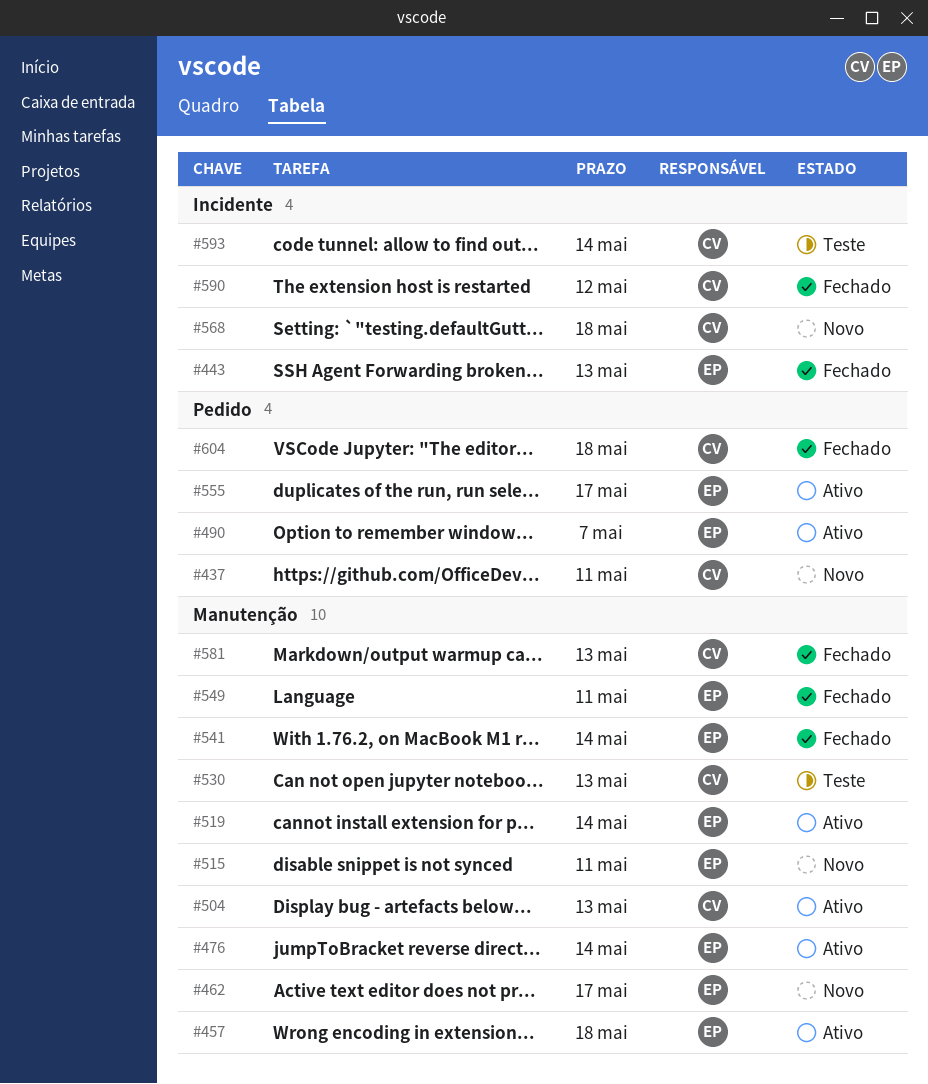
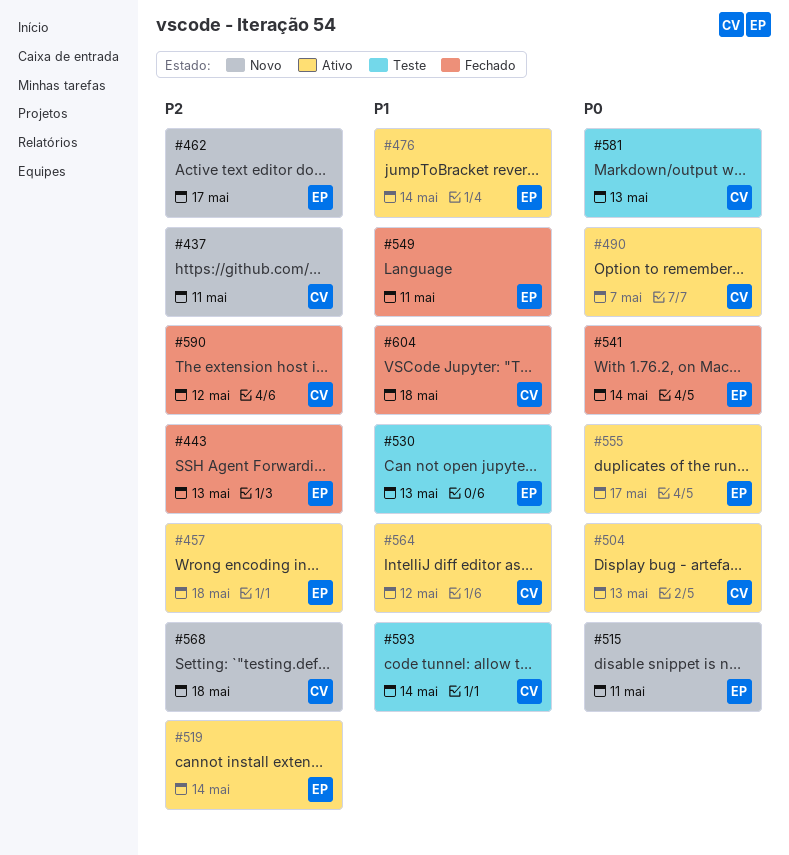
#490, owner: EP -> CV
#530, owner: CV -> EP
#564: none -> present
#581, status: Fechado -> Teste

